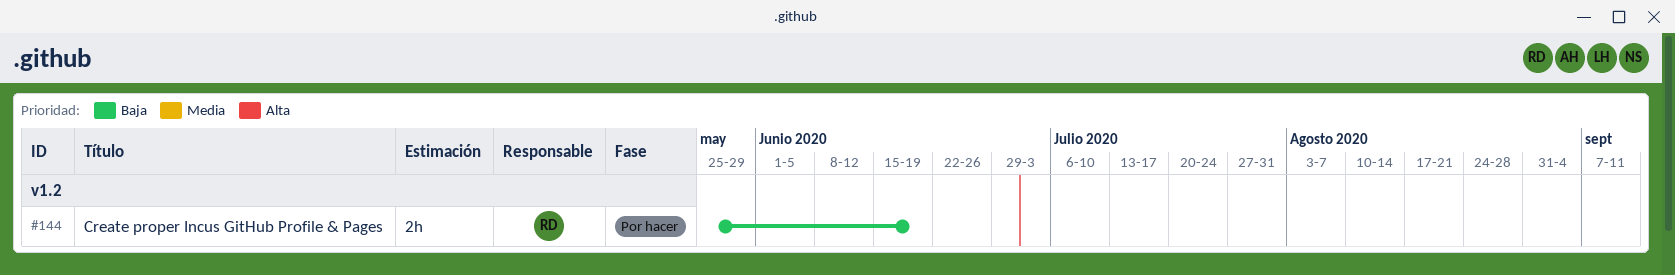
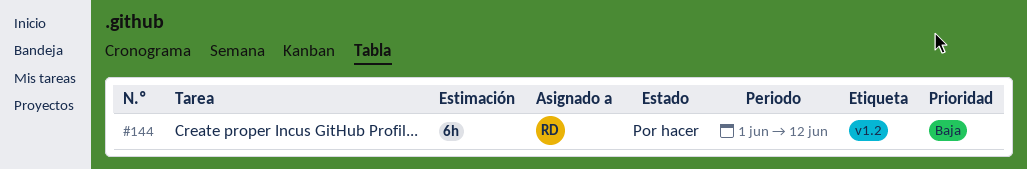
#144, estimate: 2h -> 6h
#144, start: May 25 -> Jun 1
#144, due: Jun 19 -> Jun 12

